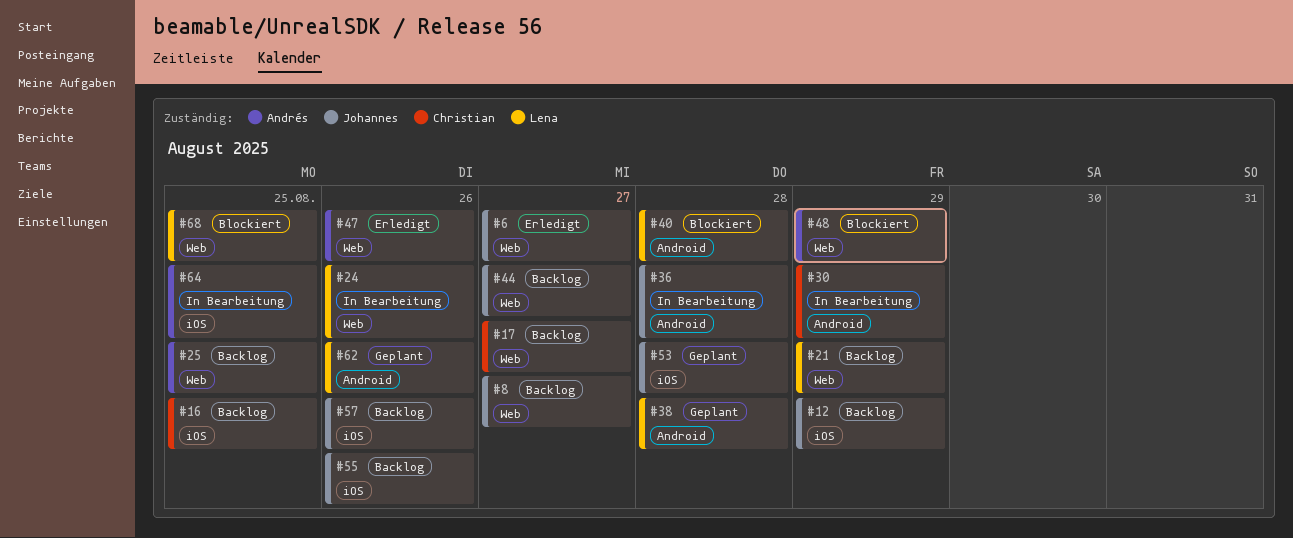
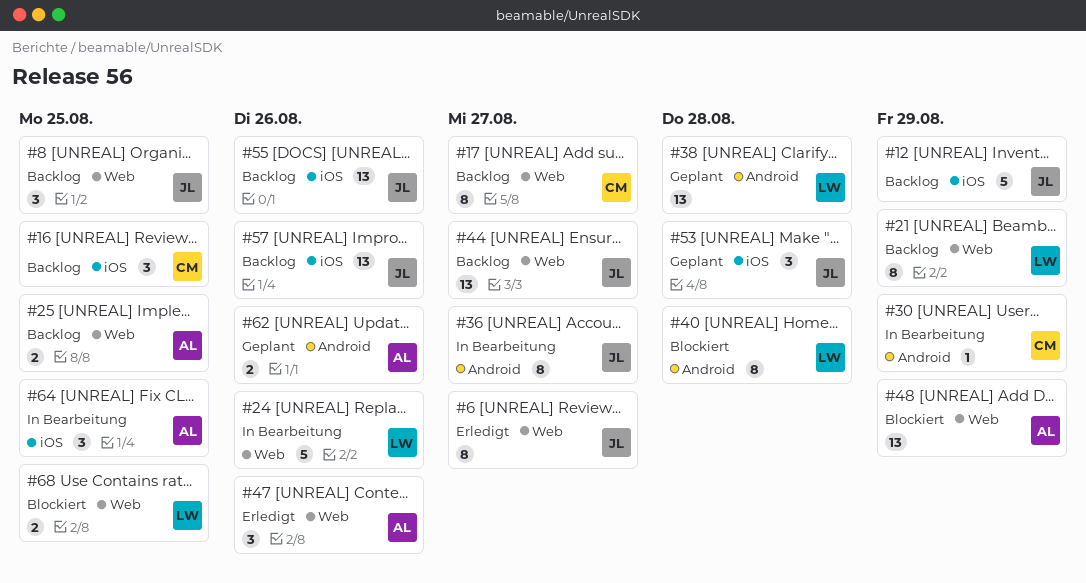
#8, due: Aug 27 -> Aug 25
#36, due: Aug 28 -> Aug 27
#62, owner: Lena -> Andrés

